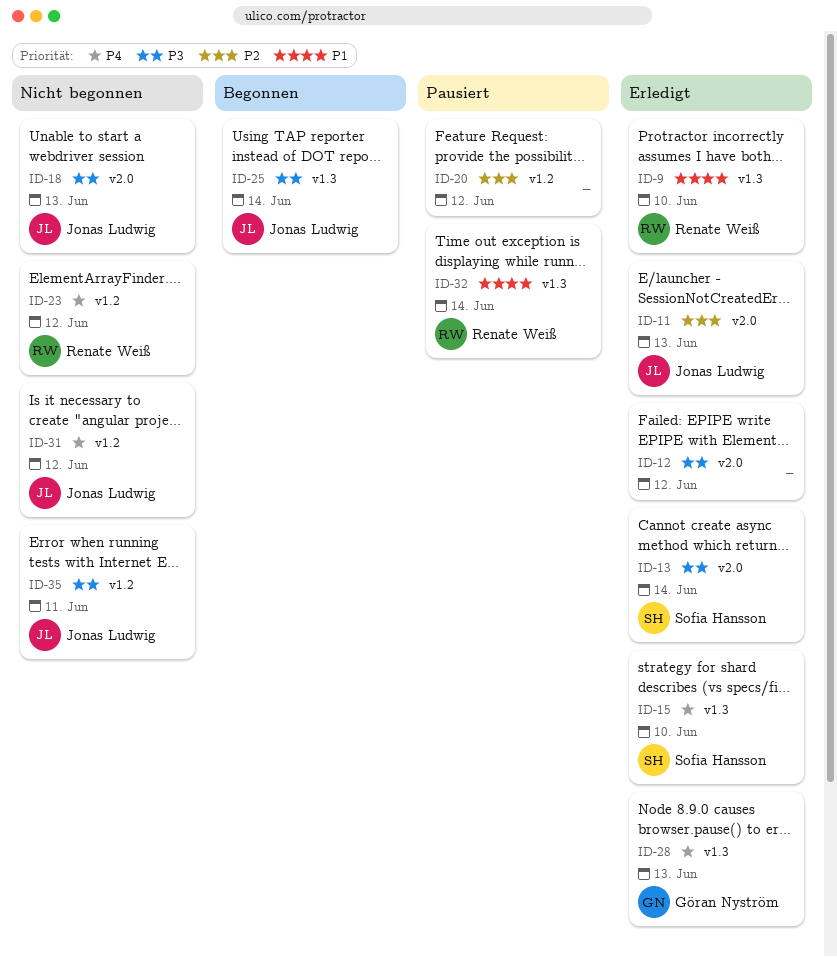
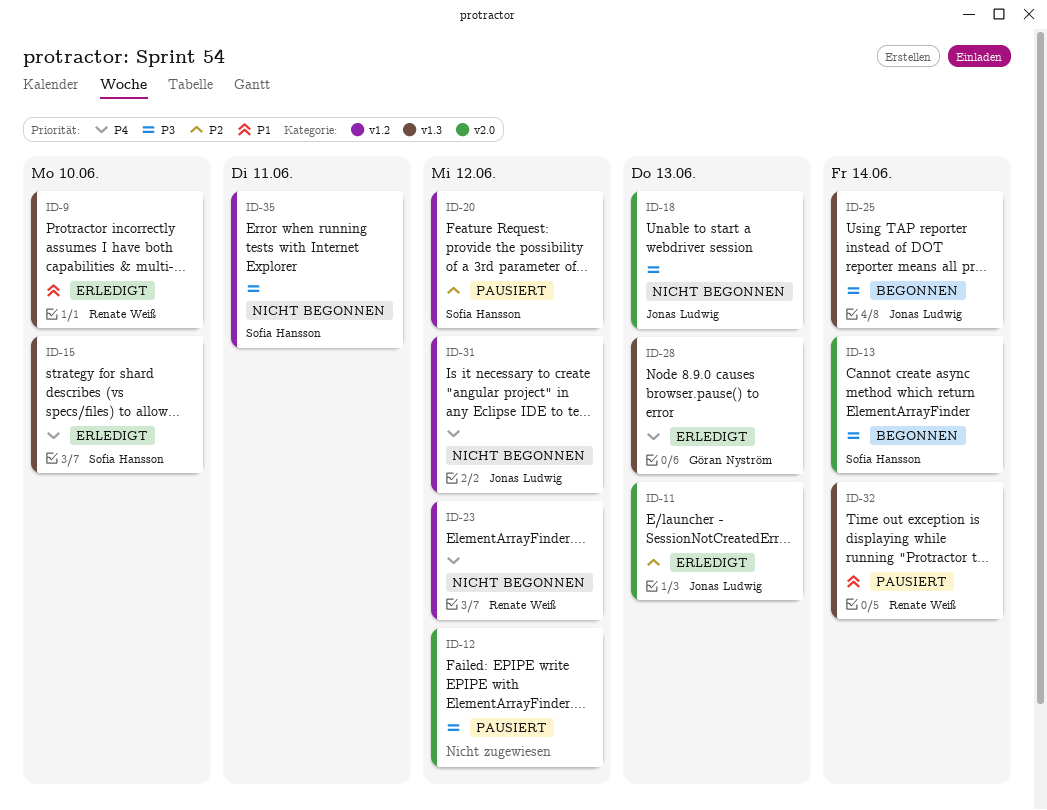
ID-12, status: Erledigt -> Pausiert
ID-13, status: Erledigt -> Begonnen
ID-20, owner: none -> Sofia Hansson
ID-35, owner: Jonas Ludwig -> Sofia Hansson

